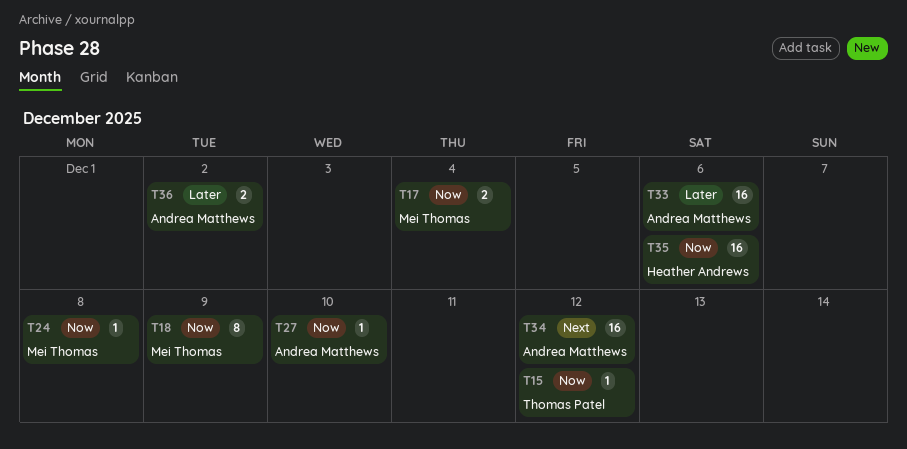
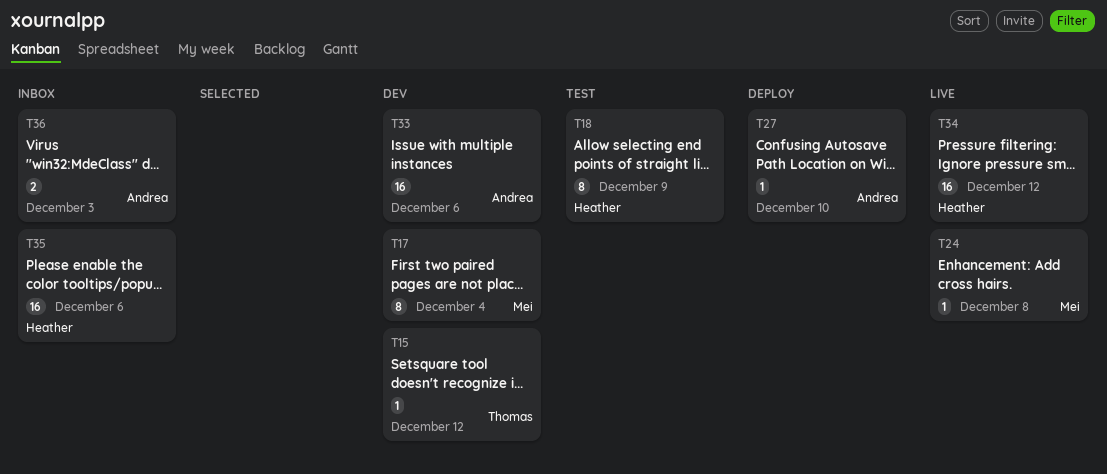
T17, estimate: 2 -> 8
T18, owner: Mei Thomas -> Heather Andrews
T34, owner: Andrea Matthews -> Heather Andrews
T36, due: Dec 2 -> Dec 3

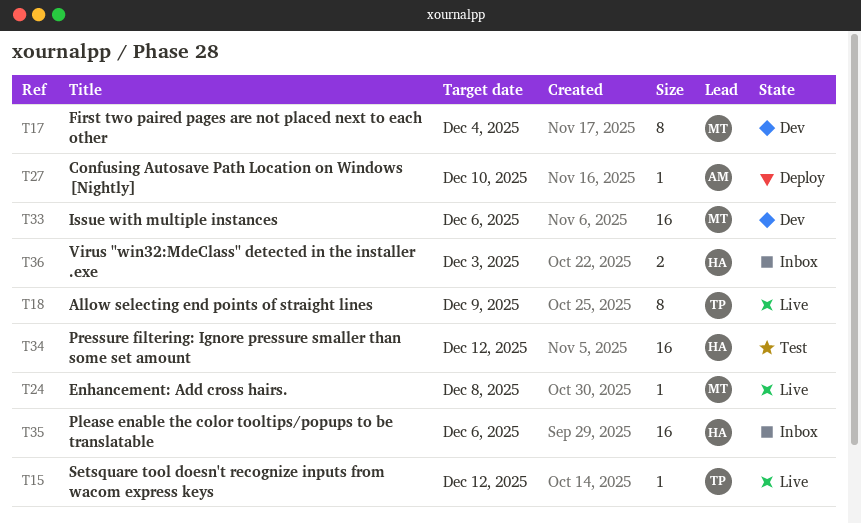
T15, status: Dev -> Live
T18, status: Test -> Live
T18, owner: Heather -> Thomas
T33, owner: Andrea -> Mei
T34, status: Live -> Test
T36, owner: Andrea -> Heather

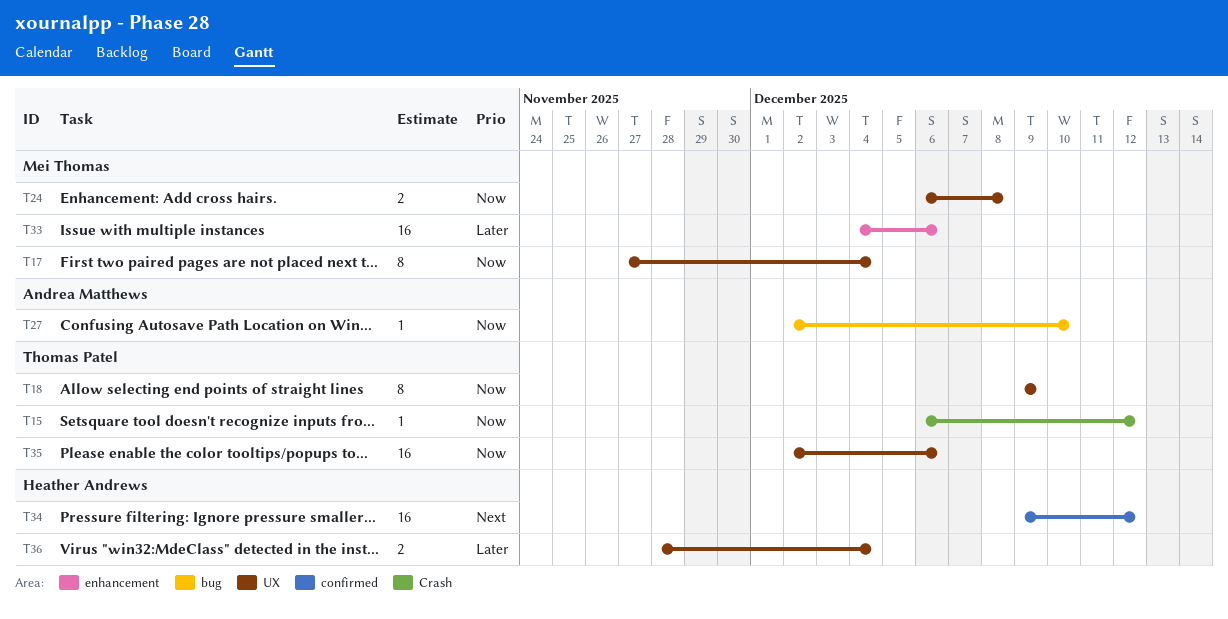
T24, estimate: 1 -> 2
T35, owner: Heather Andrews -> Thomas Patel
T36, due: Dec 3 -> Dec 4

